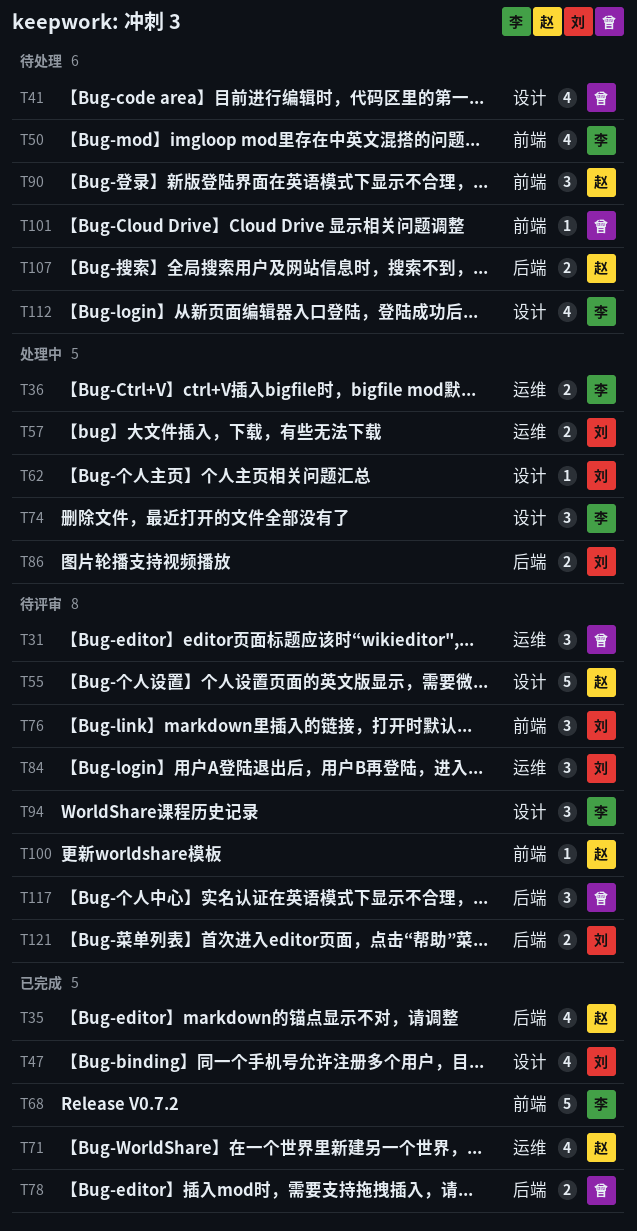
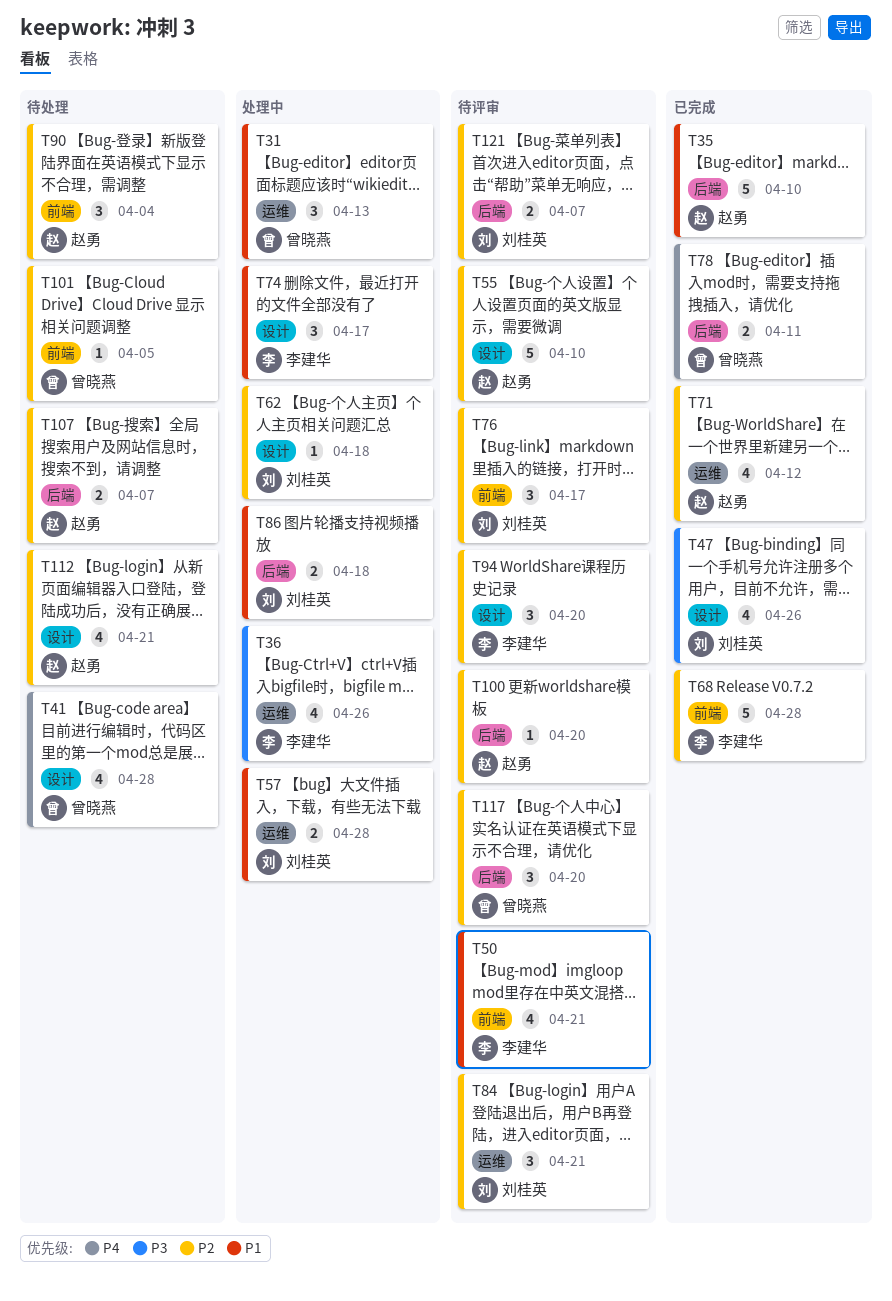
T31, status: 待评审 -> 处理中
T35, estimate: 4 -> 5
T36, estimate: 2 -> 4
T50, status: 待处理 -> 待评审
T100, label: 前端 -> 后端
T112, owner: 李建华 -> 赵勇

